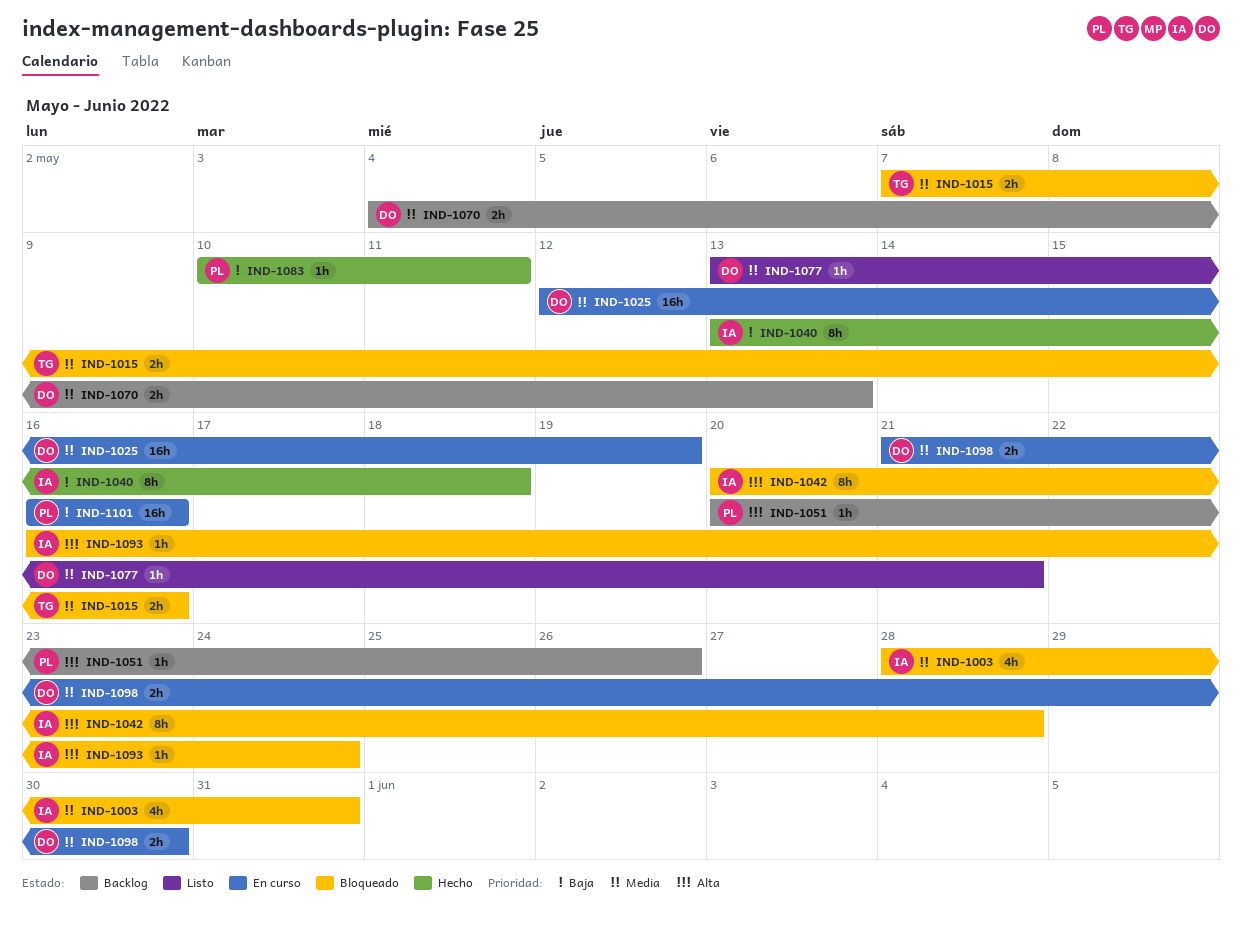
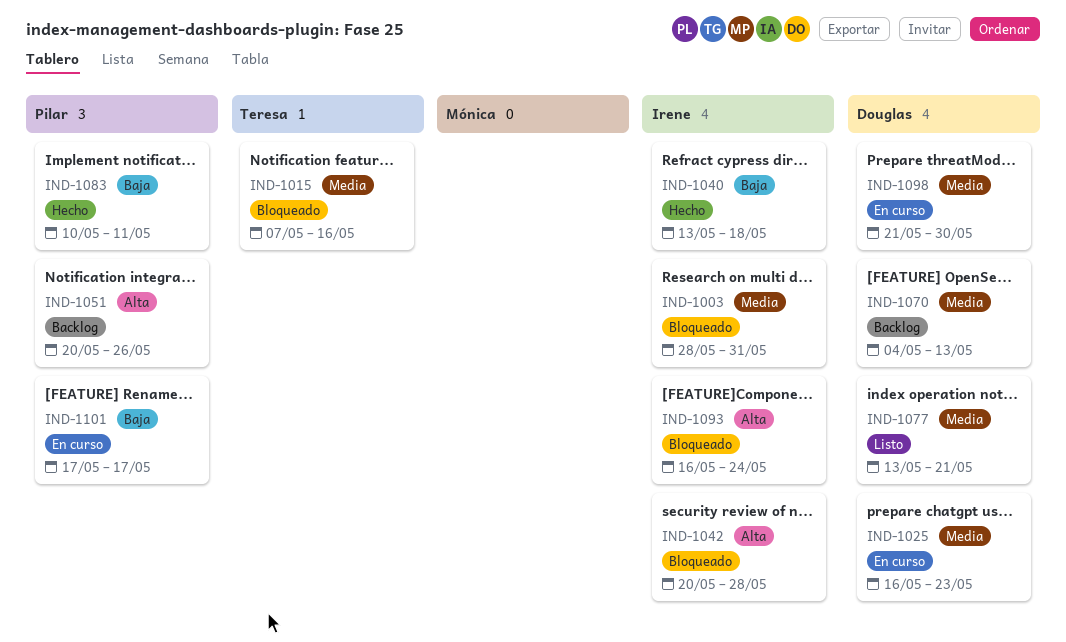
IND-1025, start: May 12 -> May 16
IND-1025, due: May 19 -> May 23
IND-1101, start: May 16 -> May 17
IND-1101, due: May 16 -> May 17

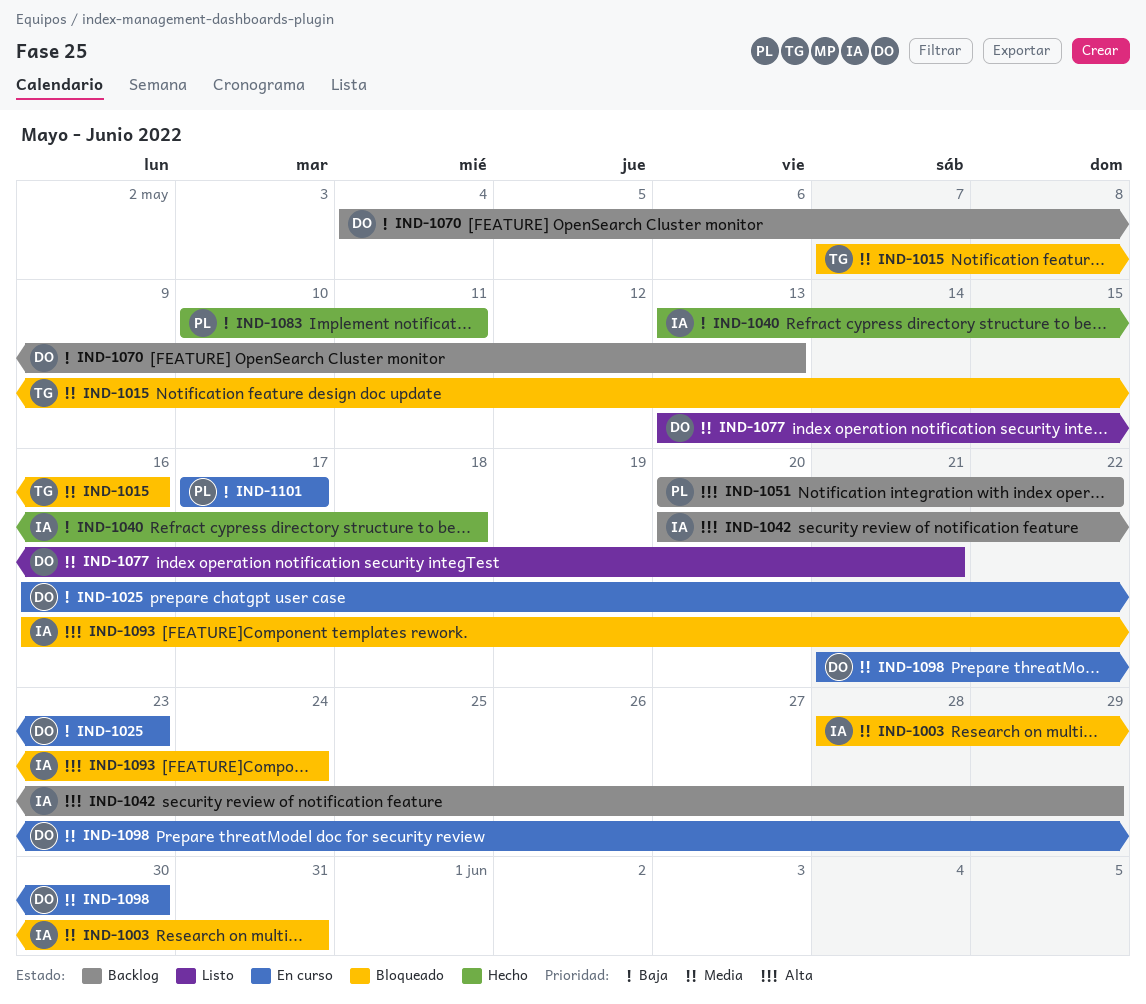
IND-1025, priority: Media -> Baja
IND-1042, status: Bloqueado -> Backlog
IND-1042, due: May 28 -> May 29
IND-1051, due: May 26 -> May 22
IND-1070, priority: Media -> Baja

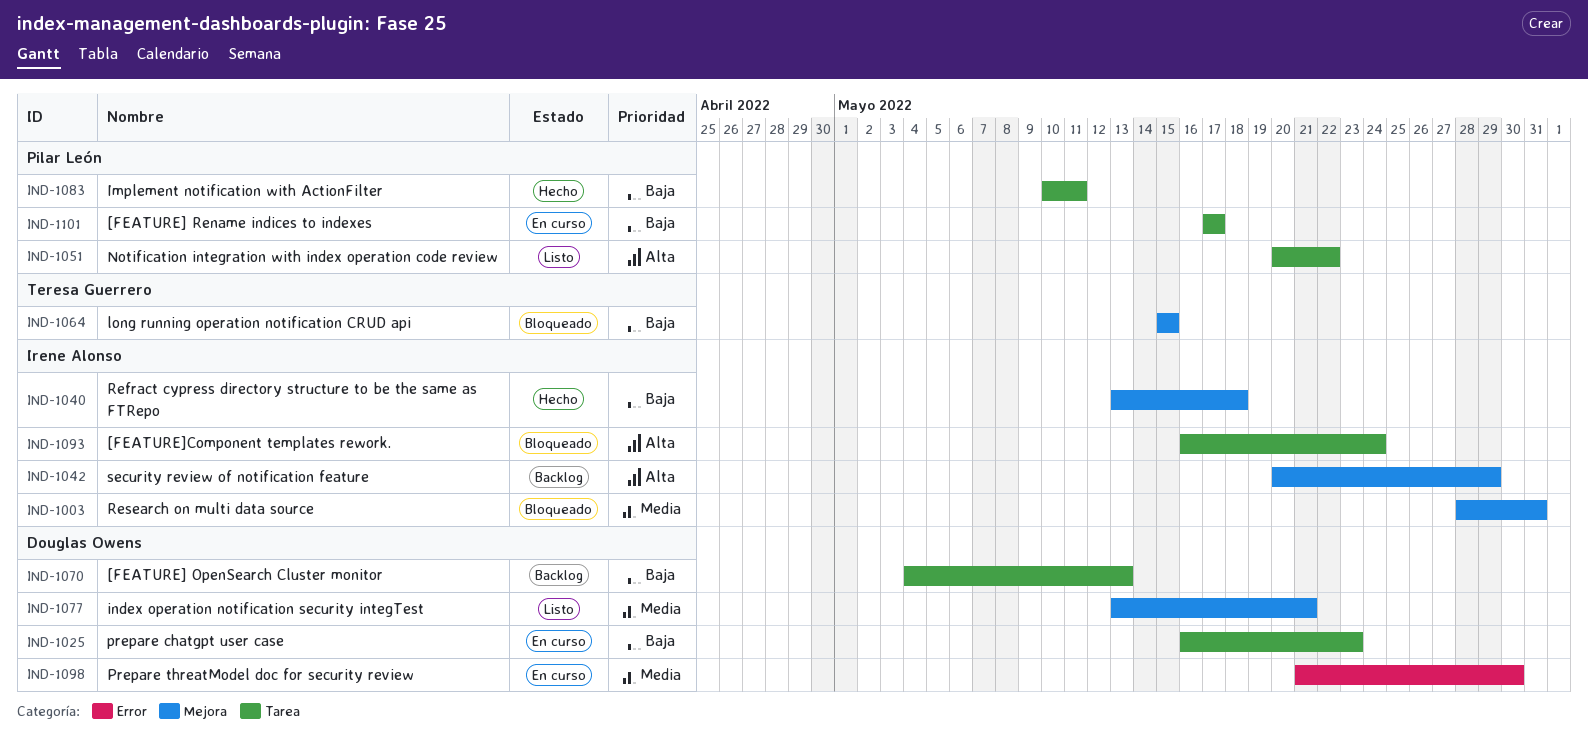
IND-1015: present -> none
IND-1051, status: Backlog -> Listo
IND-1064: none -> present

